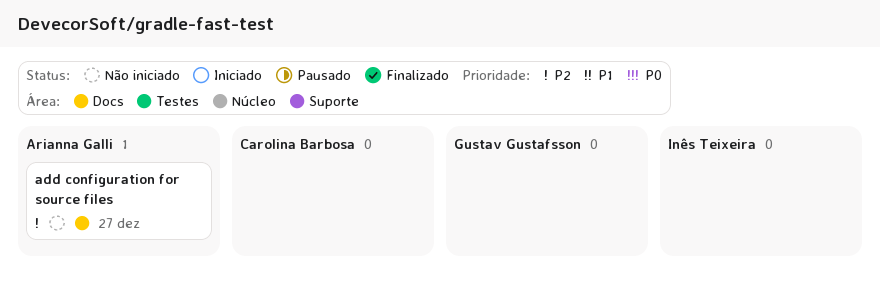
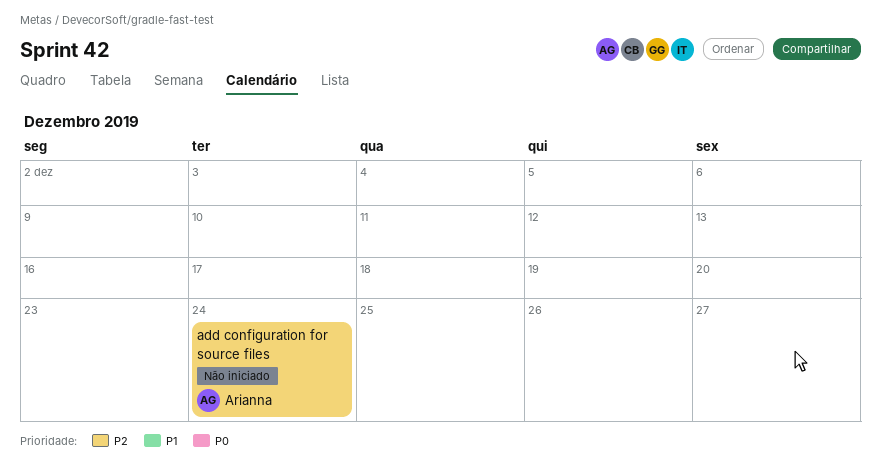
add configuration for source files, due: Dec 27 -> Dec 24

